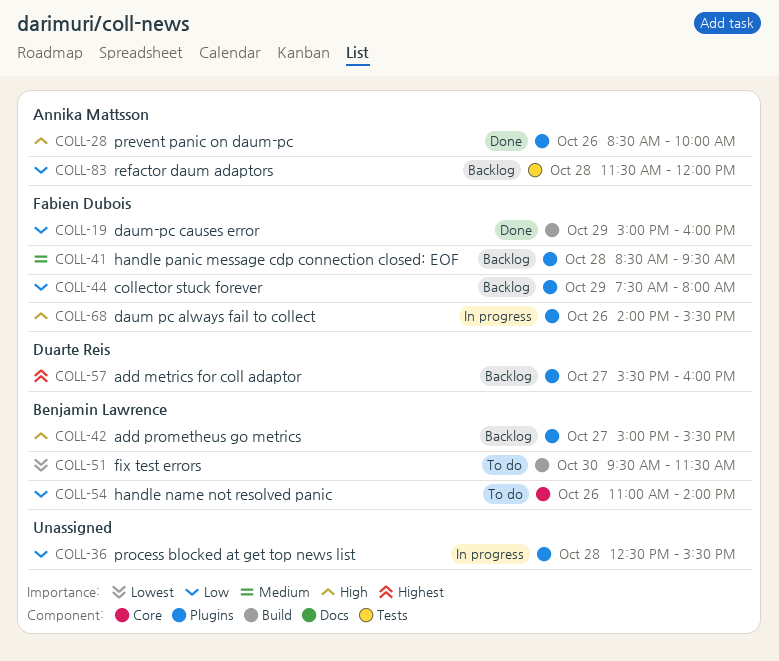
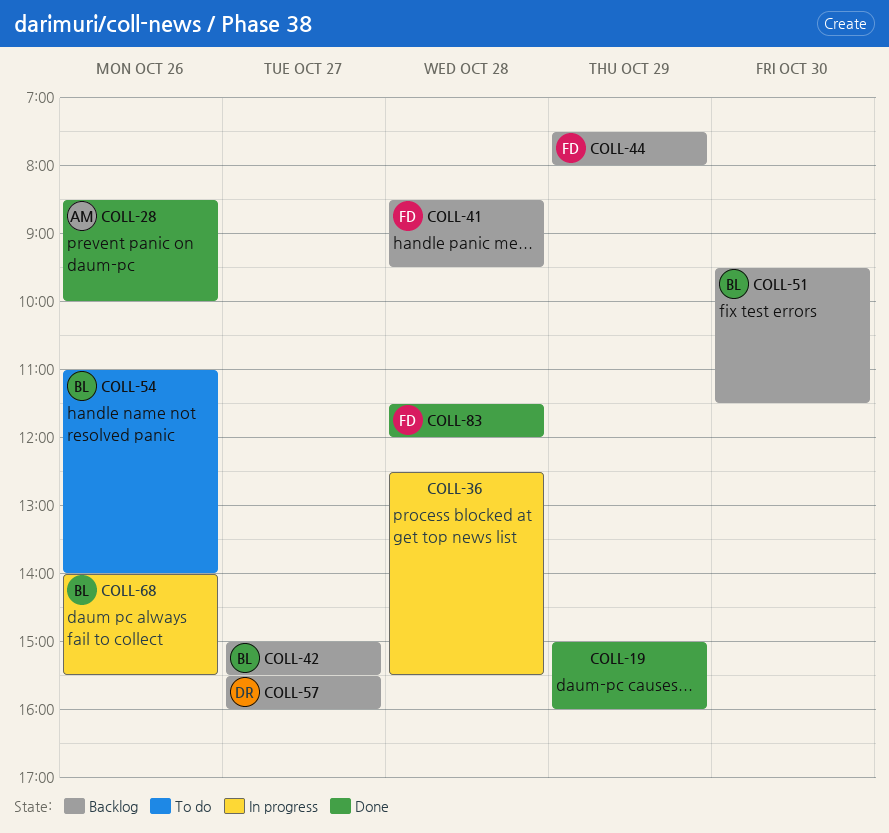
COLL-19, owner: Fabien Dubois -> none
COLL-51, status: To do -> Backlog
COLL-68, owner: Fabien Dubois -> Benjamin Lawrence
COLL-83, status: Backlog -> Done
COLL-83, owner: Annika Mattsson -> Fabien Dubois

